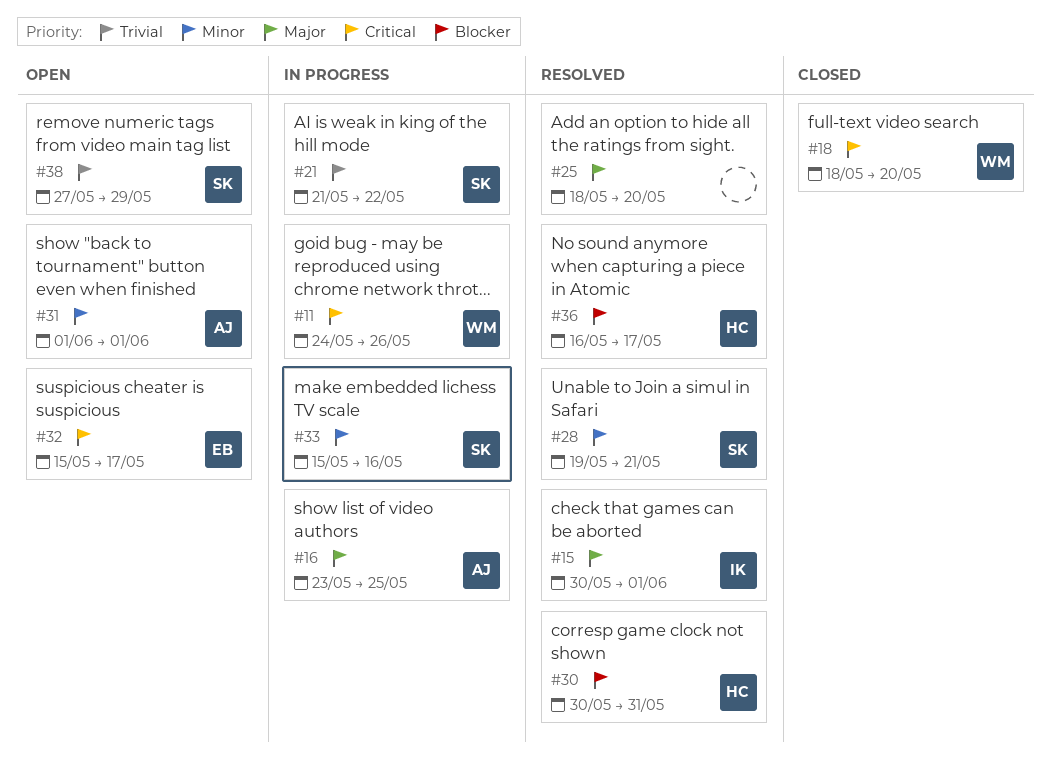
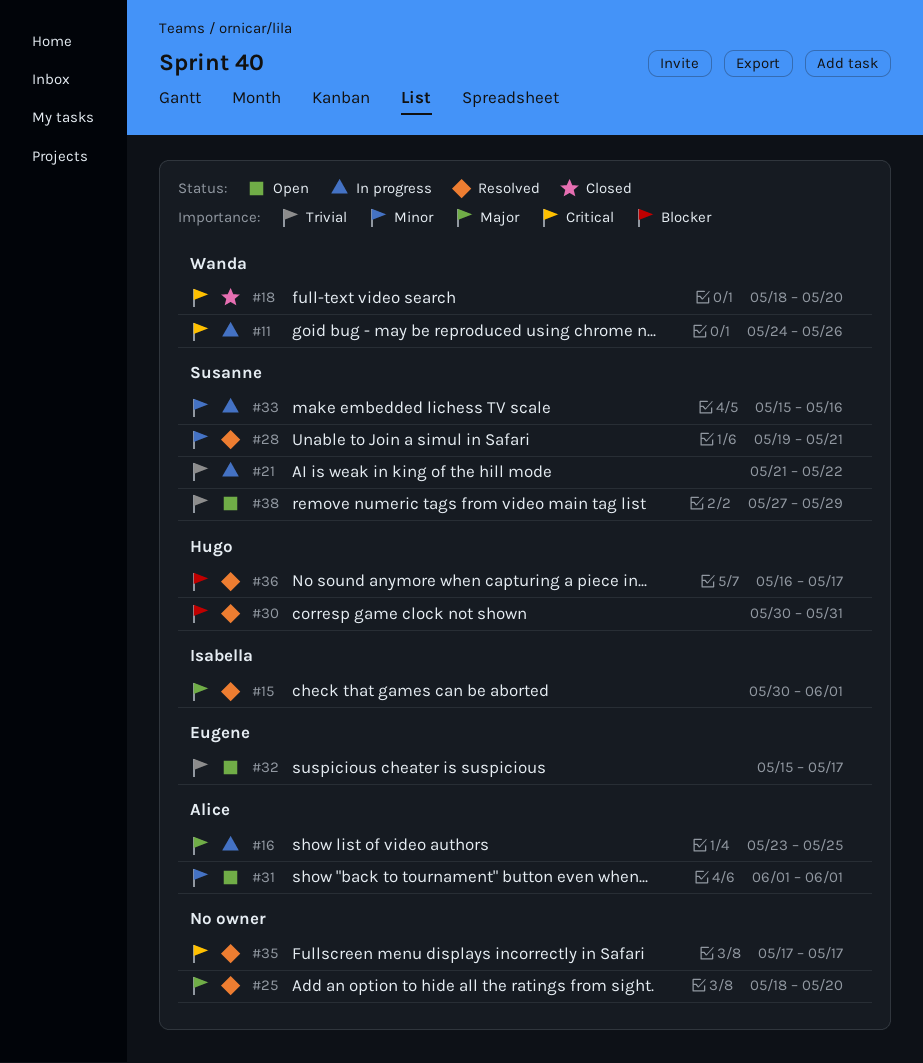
#32, priority: Critical -> Trivial
#35: none -> present

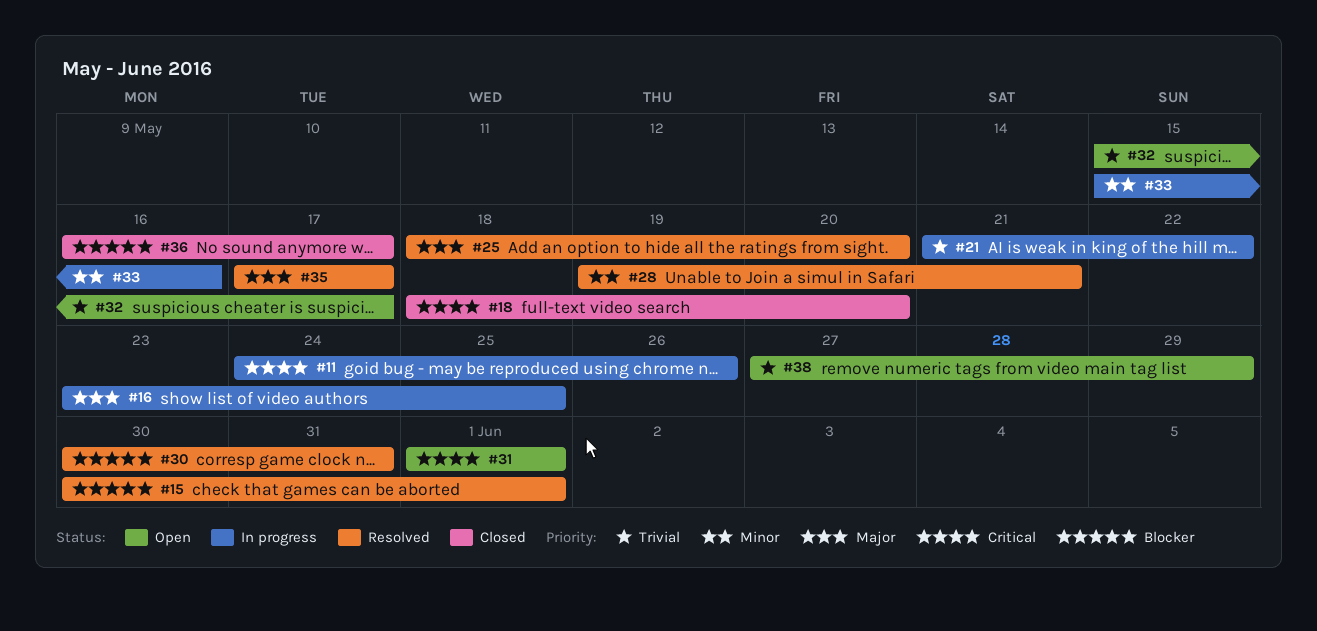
#15, priority: Major -> Blocker
#31, priority: Minor -> Critical
#35, priority: Critical -> Major
#36, status: Resolved -> Closed

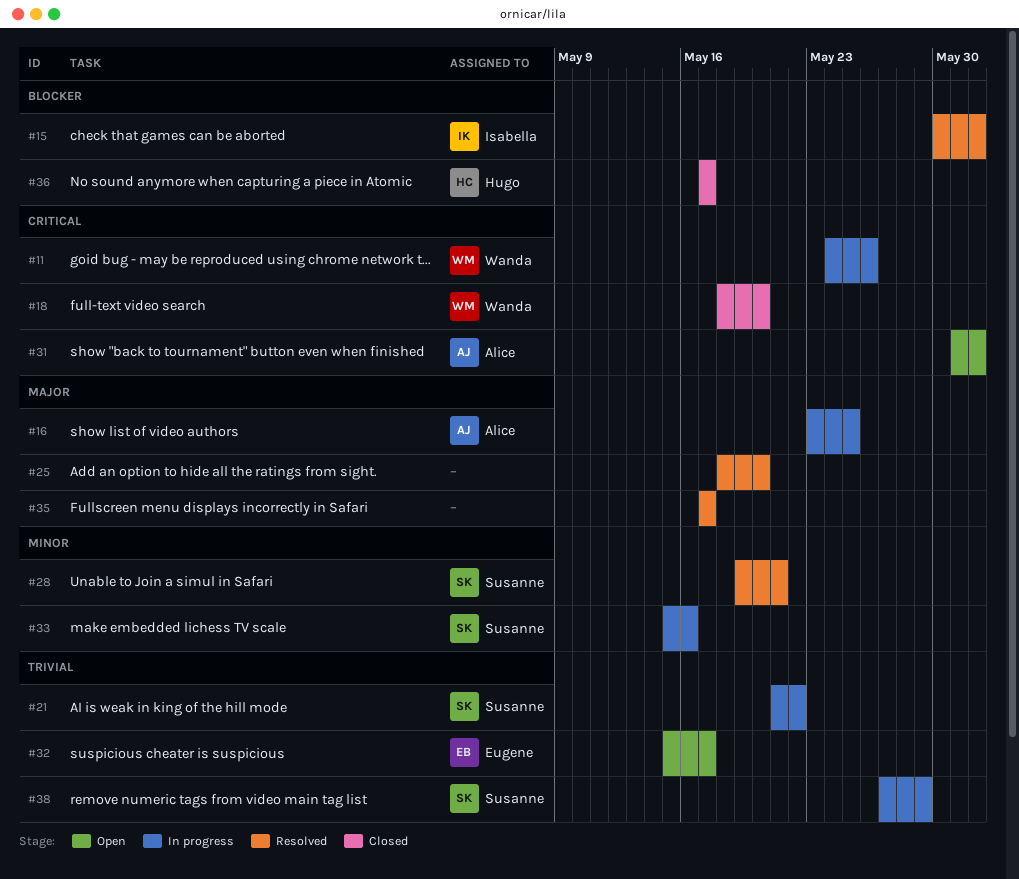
#30: present -> none
#31, start: Jun 1 -> May 31
#36, start: May 16 -> May 17
#38, status: Open -> In progress

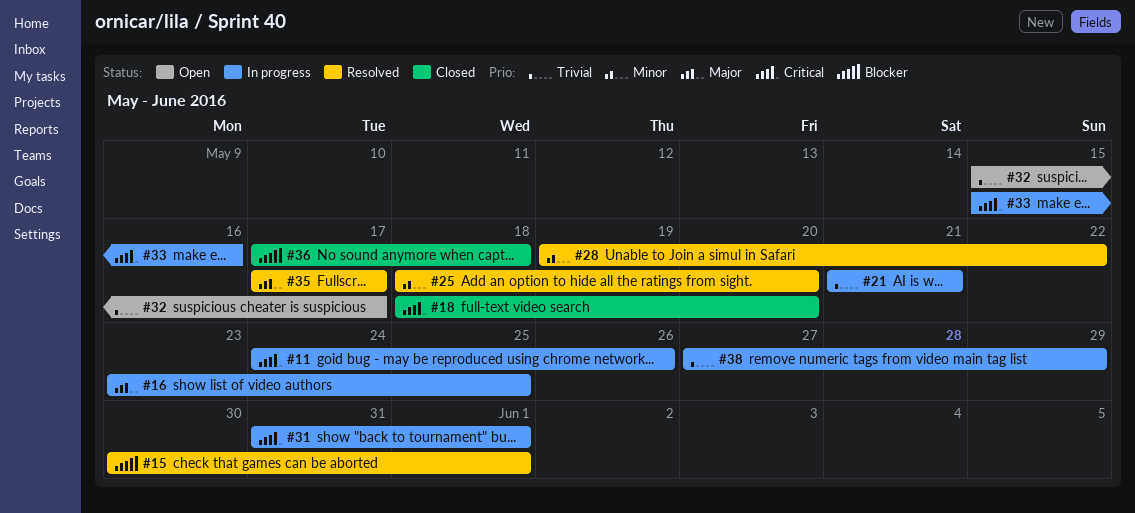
#21, due: May 22 -> May 21
#25, priority: Major -> Minor
#28, due: May 21 -> May 22
#31, status: Open -> In progress
#33, priority: Minor -> Critical
#36, due: May 17 -> May 18

